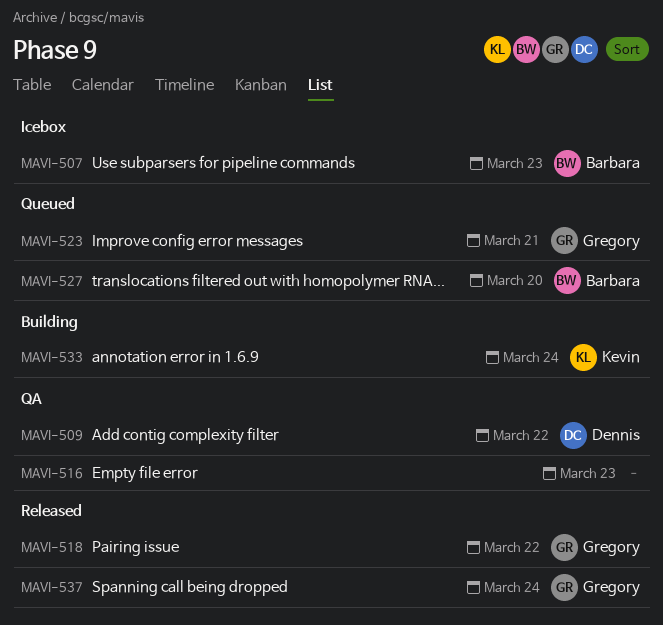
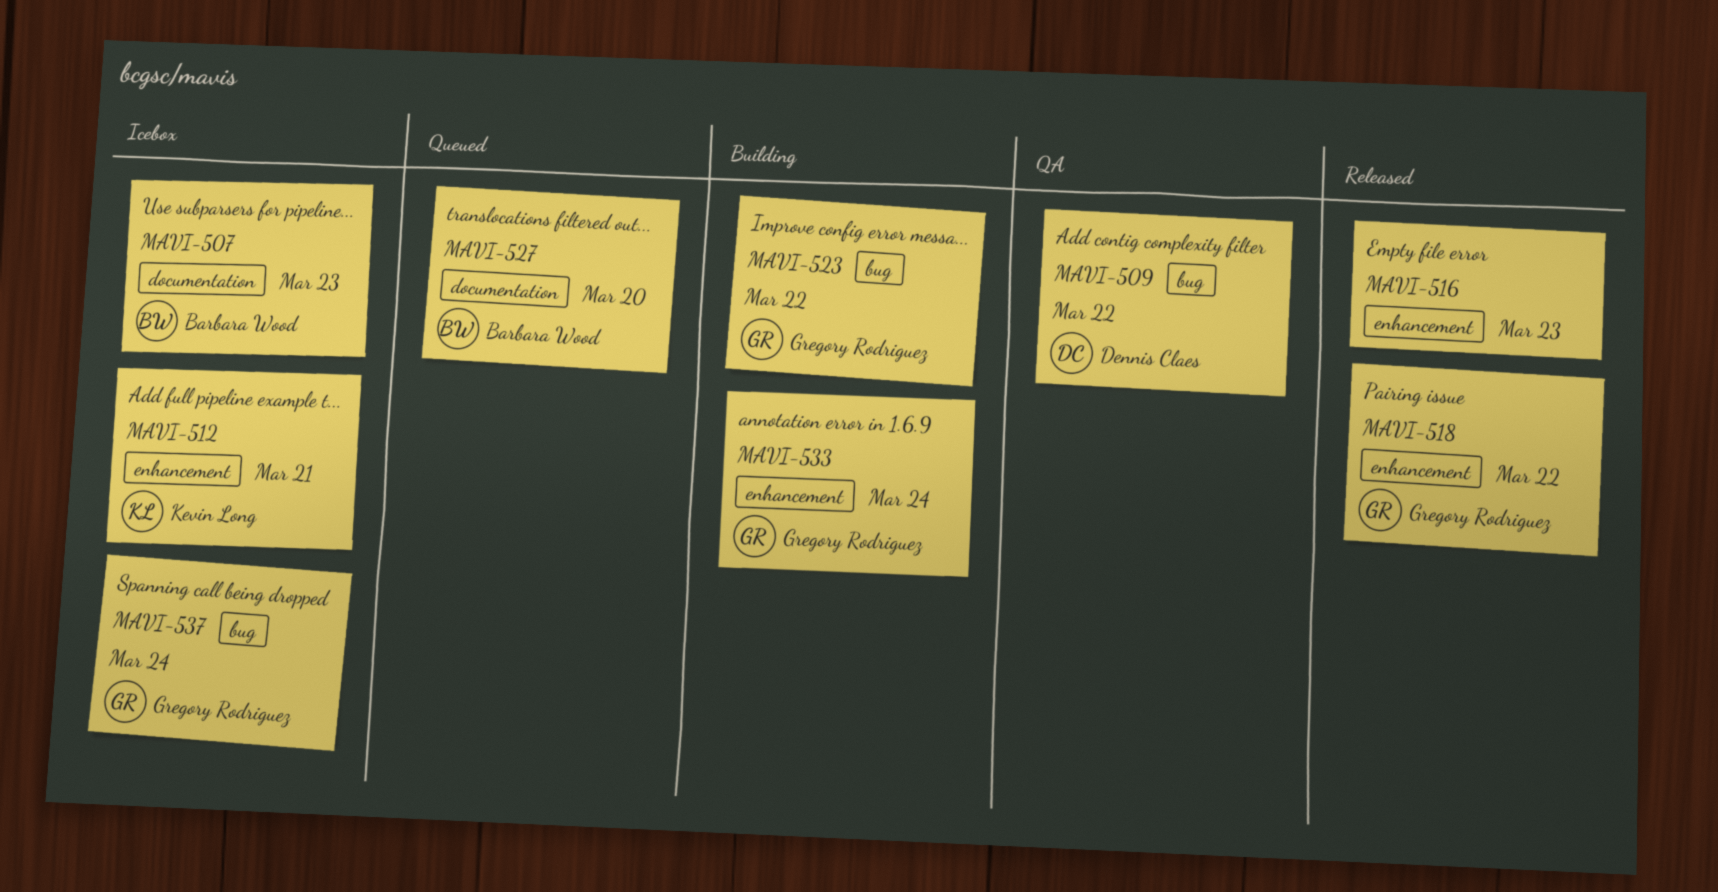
MAVI-512: none -> present
MAVI-516, status: QA -> Released
MAVI-523, status: Queued -> Building
MAVI-523, day: Mar 21 -> Mar 22
MAVI-533, owner: Kevin Long -> Gregory Rodriguez
MAVI-537, status: Released -> Icebox

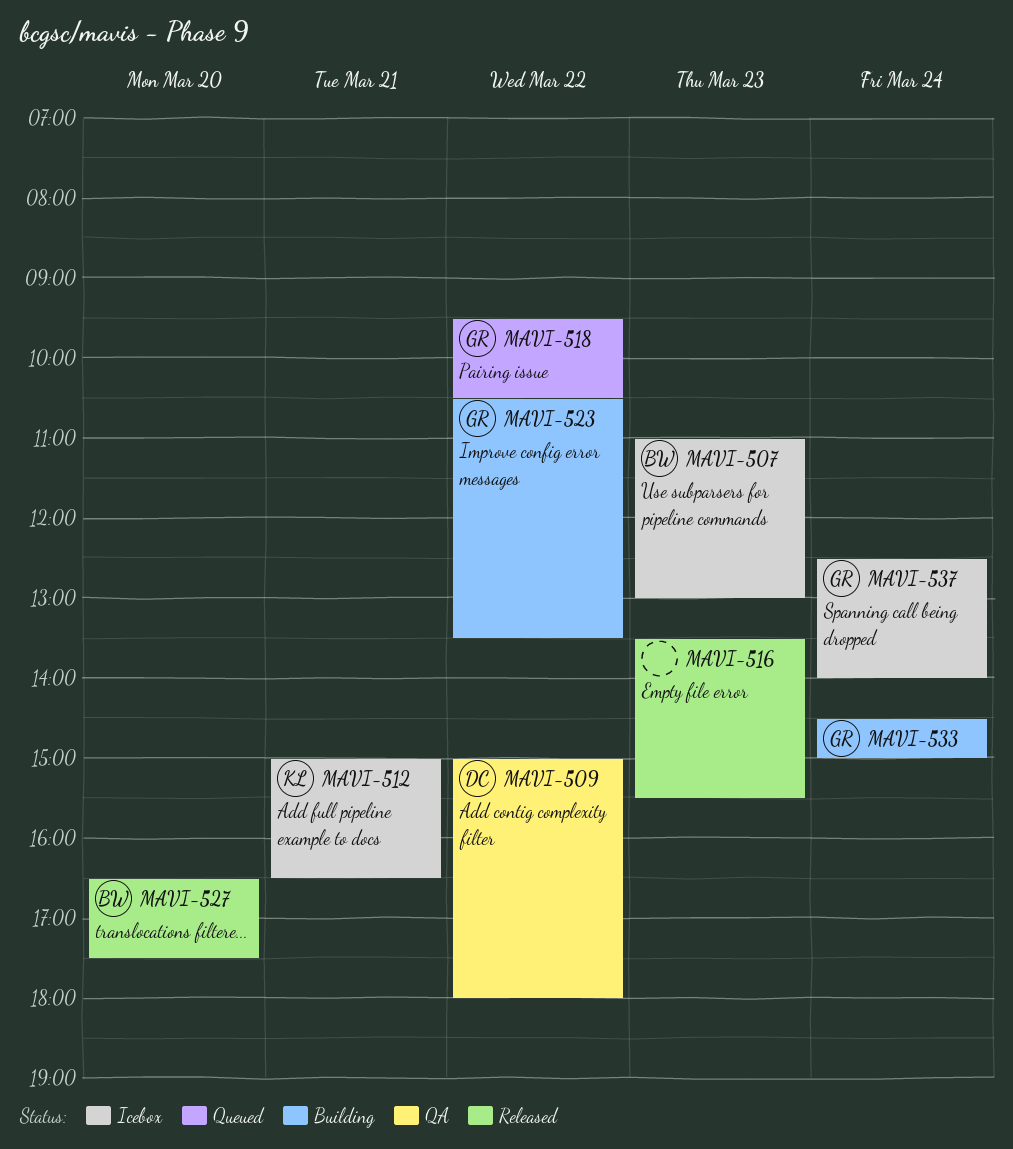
MAVI-518, status: Released -> Queued
MAVI-527, status: Queued -> Released

